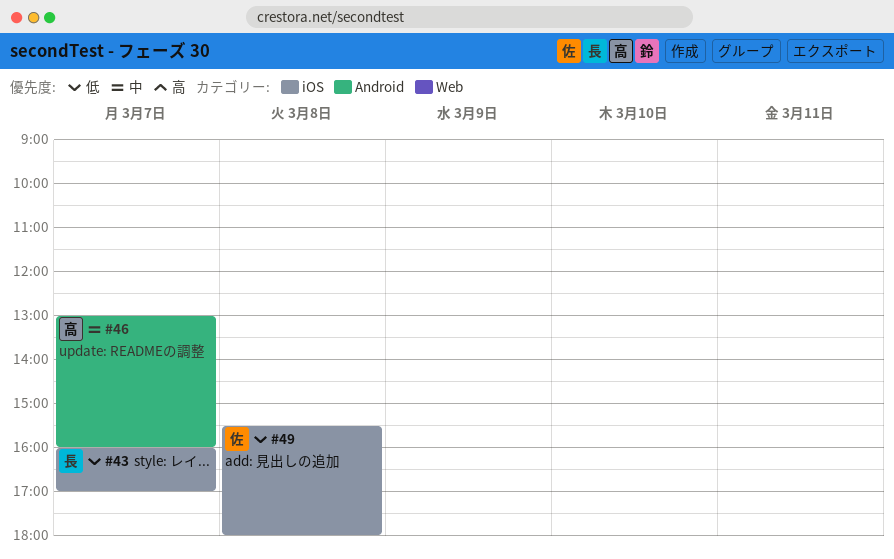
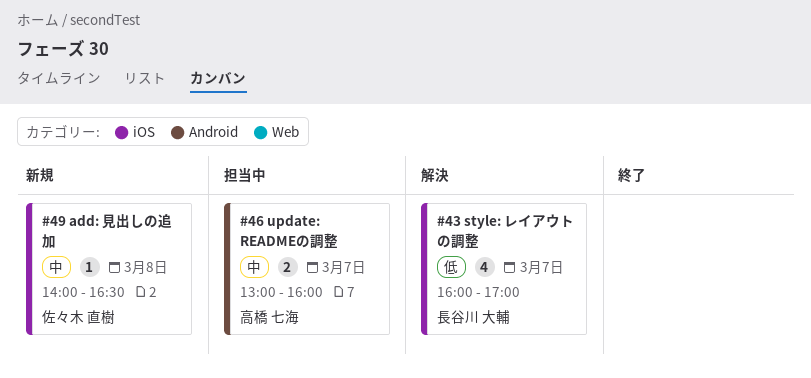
#49, priority: 低 -> 中
#49, begins: 15:30 -> 14:00
#49, ends: 18:00 -> 16:30

